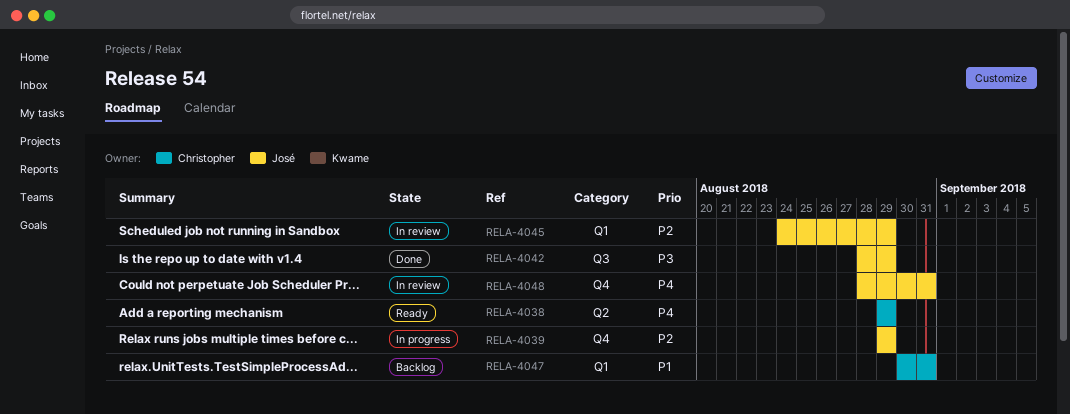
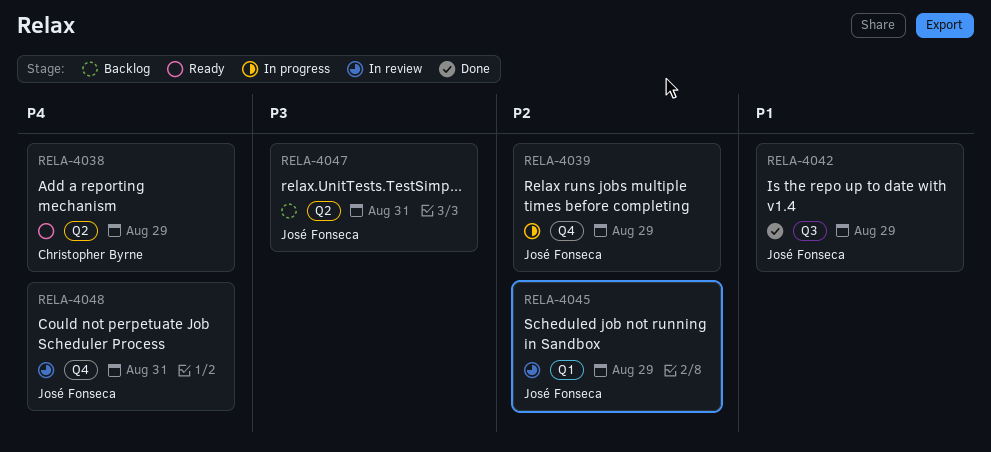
RELA-4042, priority: P3 -> P1
RELA-4047, owner: Christopher Byrne -> José Fonseca
RELA-4047, priority: P1 -> P3
RELA-4047, label: Q1 -> Q2

